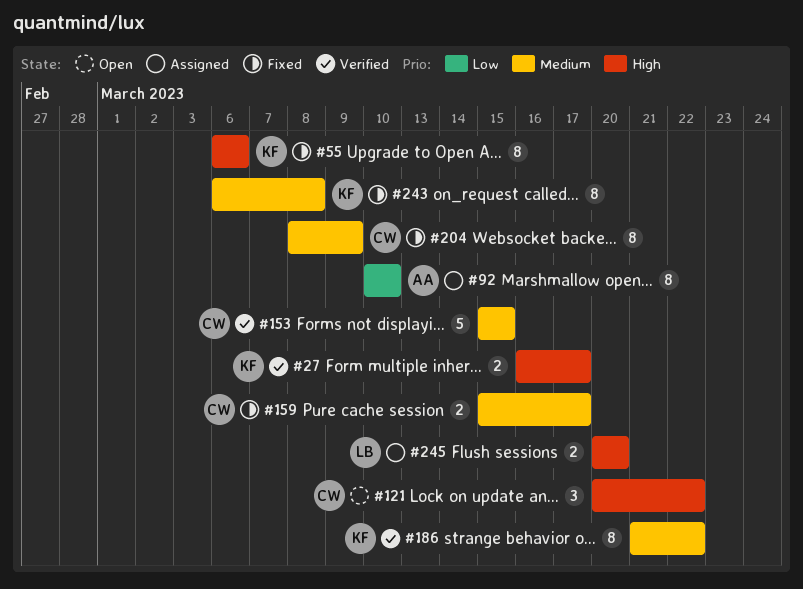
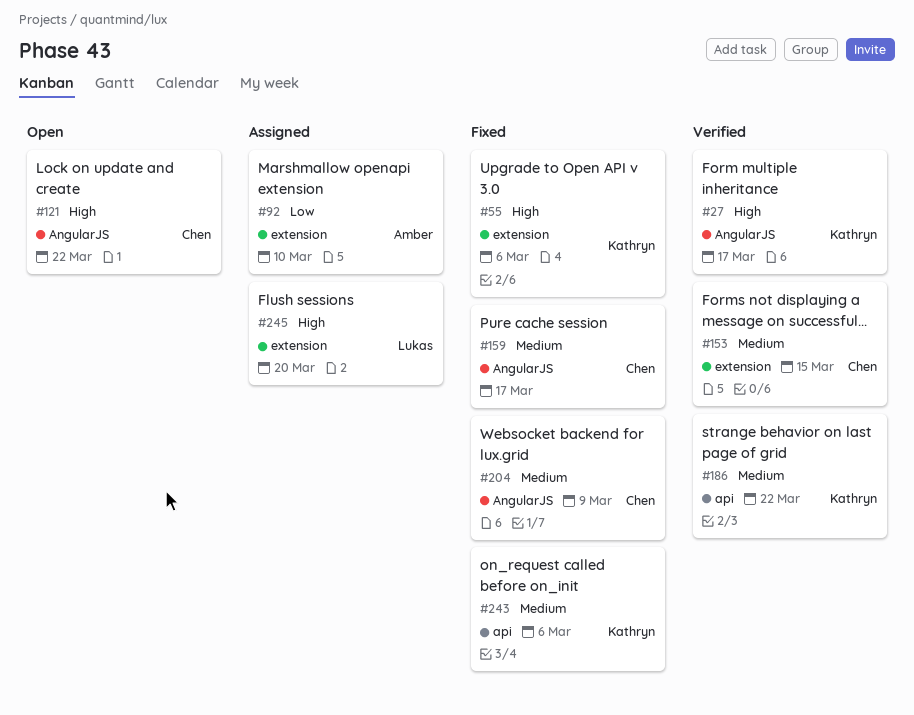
#243, due: Mar 8 -> Mar 6

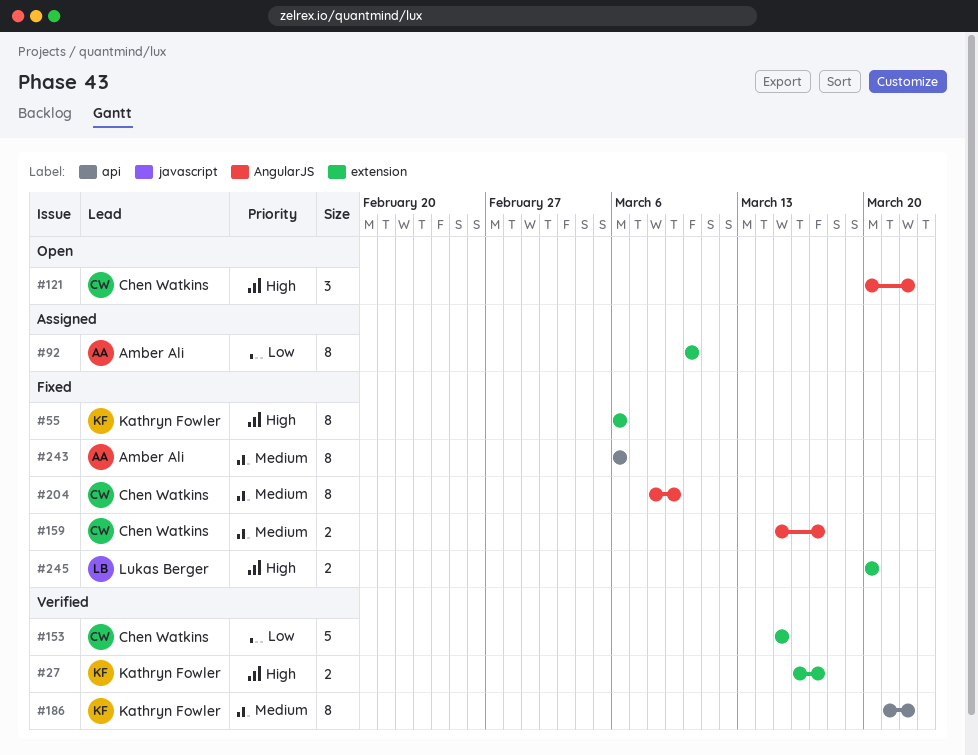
#27, label: AngularJS -> extension
#153, priority: Medium -> Low
#243, owner: Kathryn Fowler -> Amber Ali
#245, status: Assigned -> Fixed

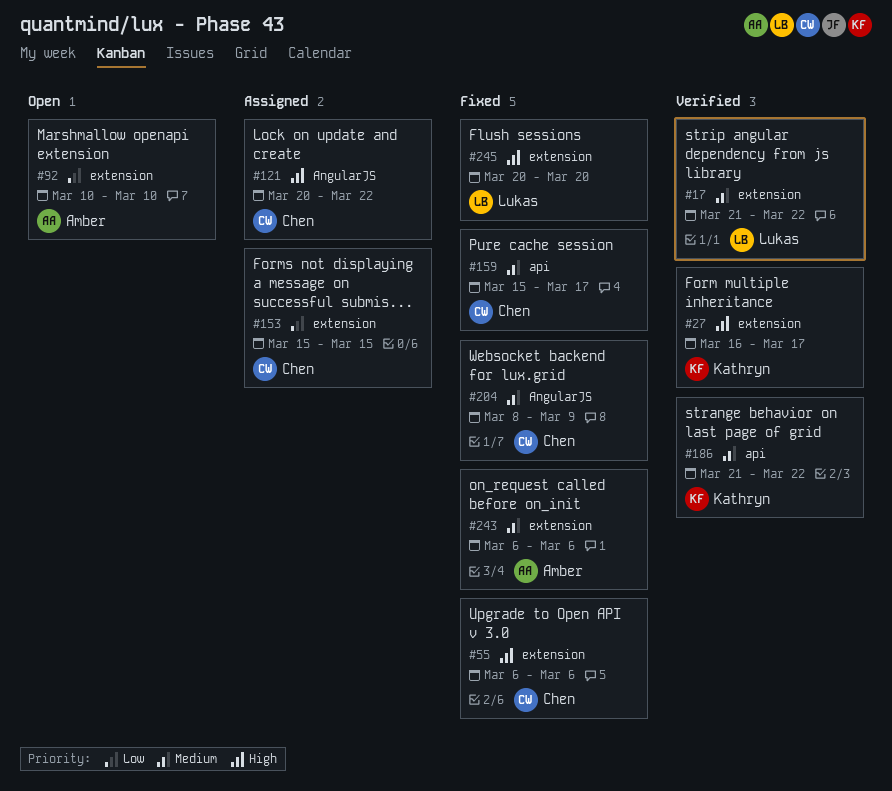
#17: none -> present
#55, owner: Kathryn Fowler -> Chen Watkins
#92, status: Assigned -> Open
#121, status: Open -> Assigned
#153, status: Verified -> Assigned
#159, label: AngularJS -> api
#243, label: api -> extension

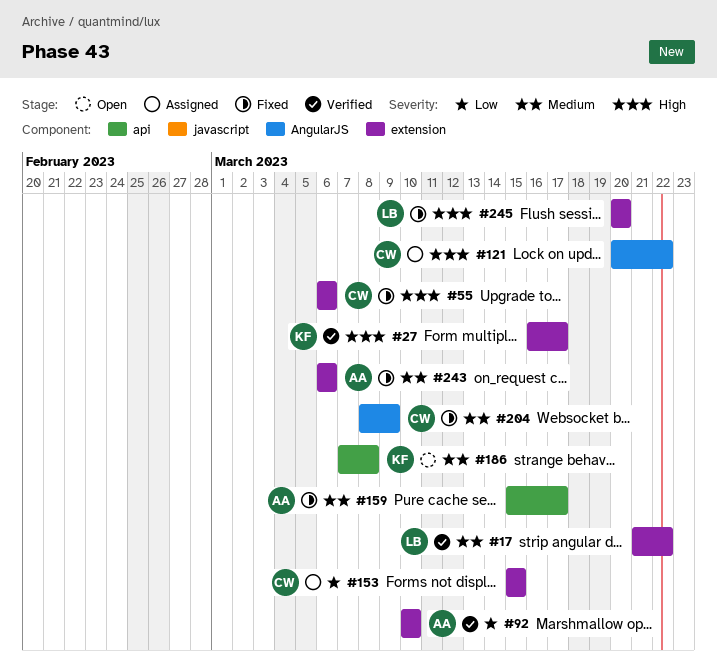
#92, status: Open -> Verified
#159, owner: Chen -> Amber
#186, status: Verified -> Open
#186, start: Mar 21 -> Mar 7
#186, due: Mar 22 -> Mar 8

